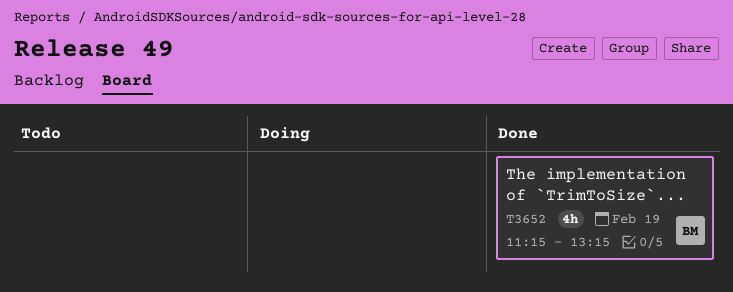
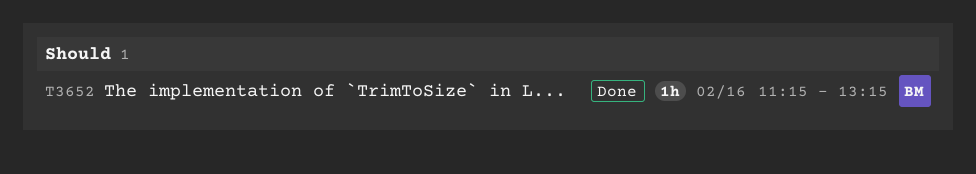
T3652, estimate: 4h -> 1h
T3652, day: Feb 19 -> Feb 16

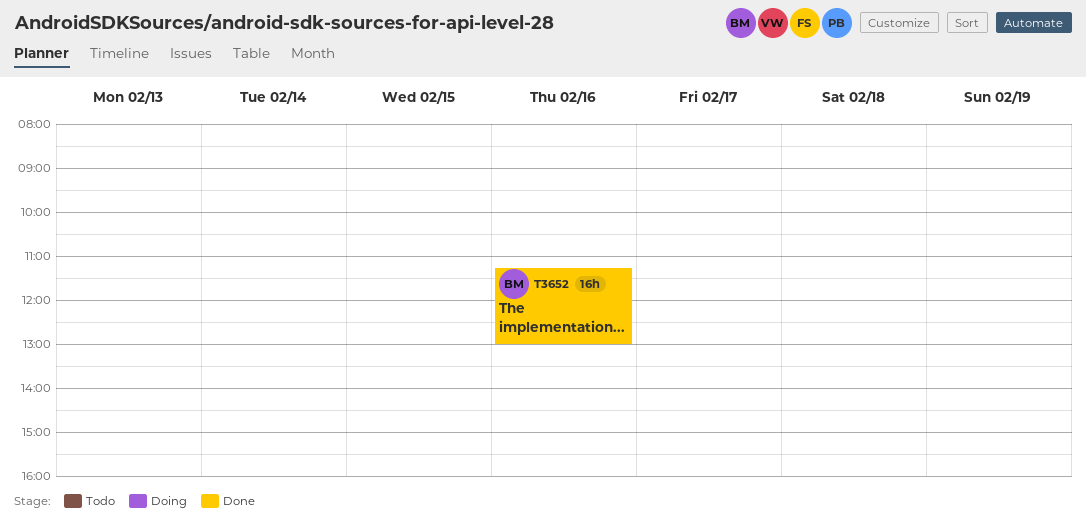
T3652, estimate: 1h -> 16h
T3652, ends: 13:15 -> 13:00

